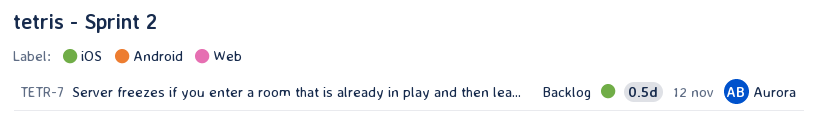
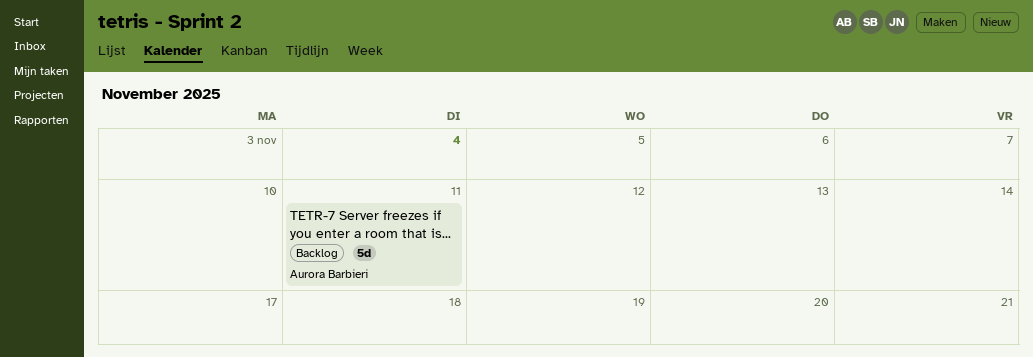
TETR-7, estimate: 0.5d -> 5d
TETR-7, due: Nov 12 -> Nov 11

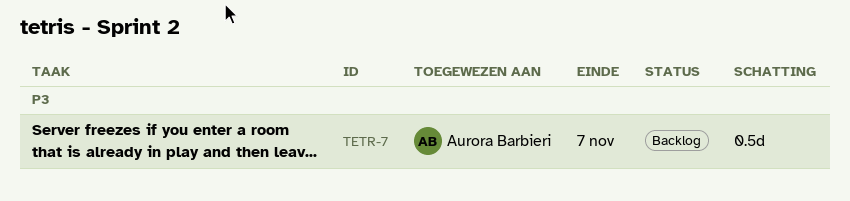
TETR-7, estimate: 5d -> 0.5d
TETR-7, due: Nov 11 -> Nov 7

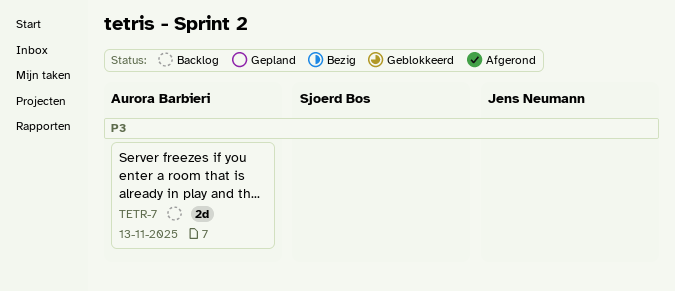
TETR-7, estimate: 0.5d -> 2d
TETR-7, due: Nov 7 -> Nov 13

